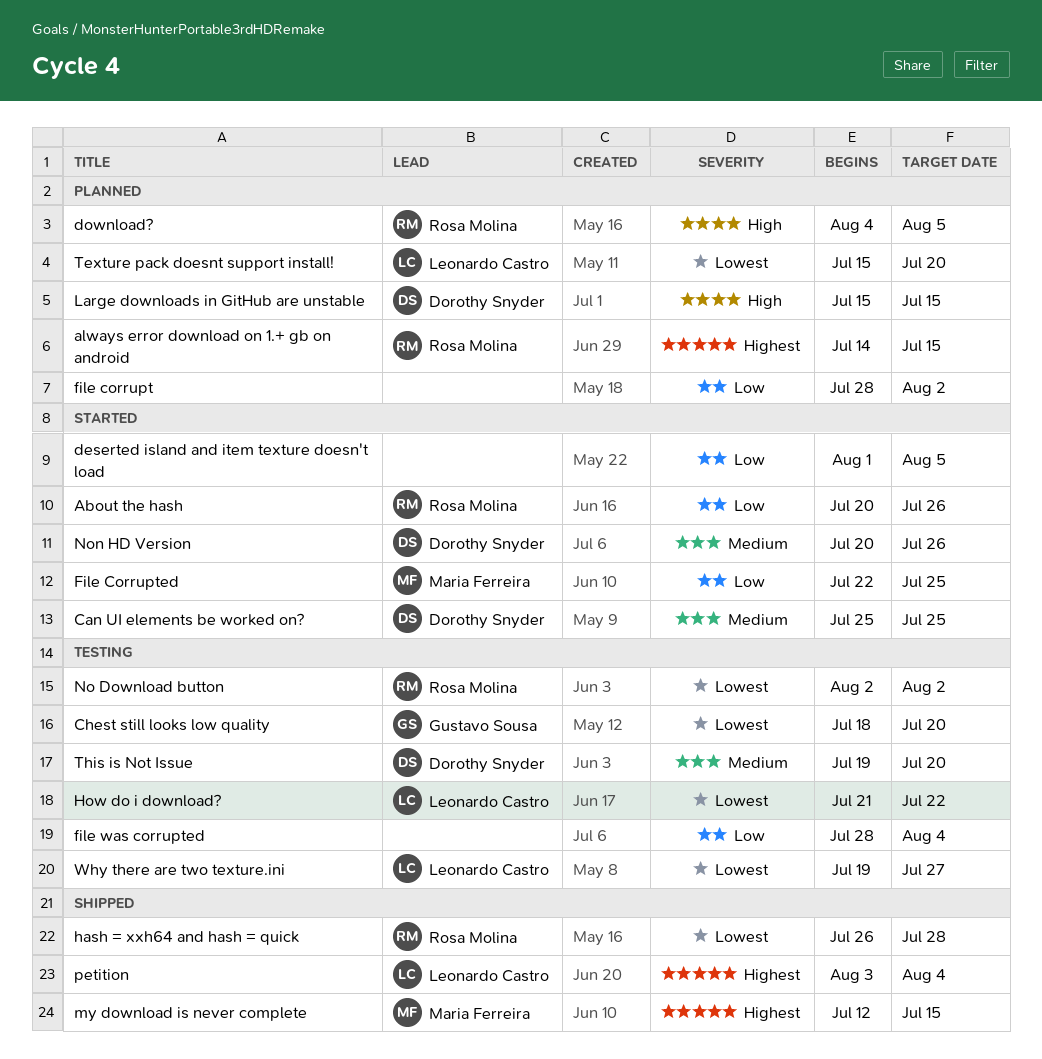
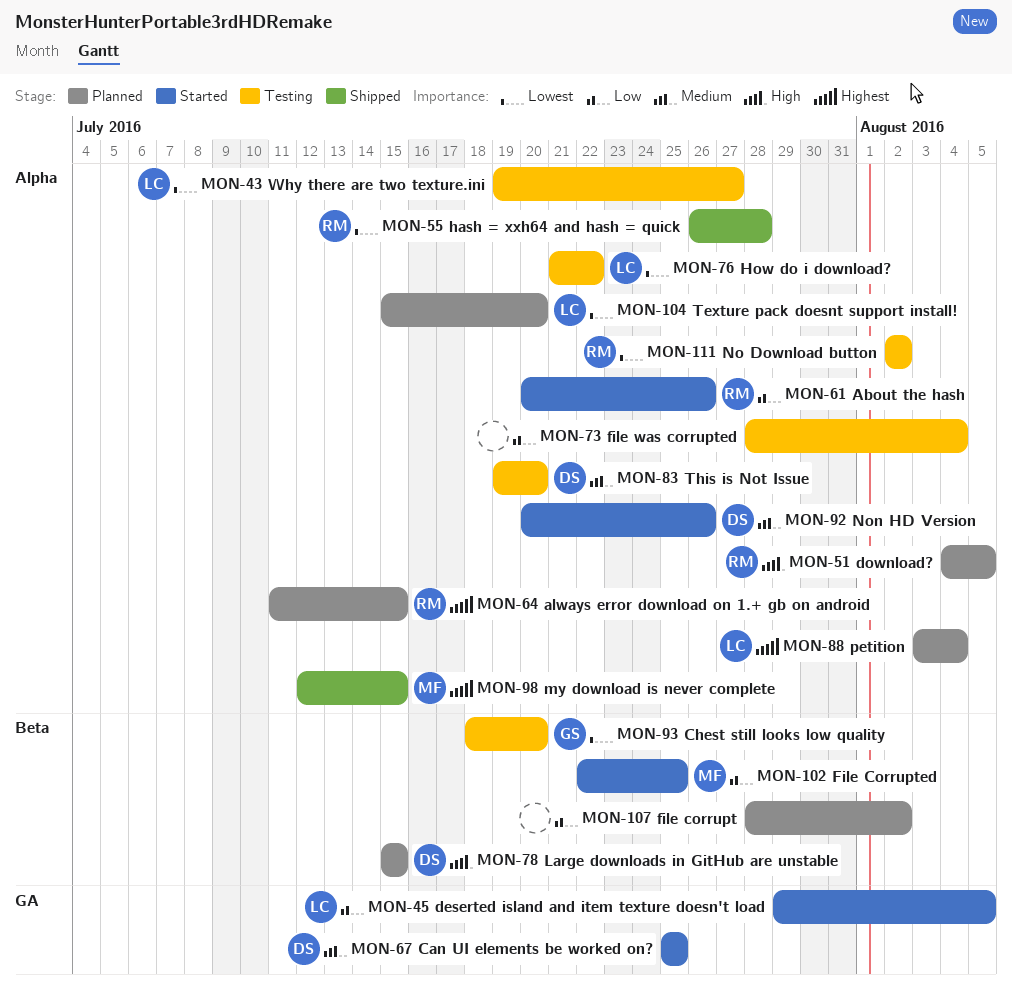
always error download on 1.+ gb on android, start: Jul 14 -> Jul 11
deserted island and item texture doesn't load, owner: none -> Leonardo Castro
deserted island and item texture doesn't load, start: Aug 1 -> Jul 29
petition, status: Shipped -> Planned

